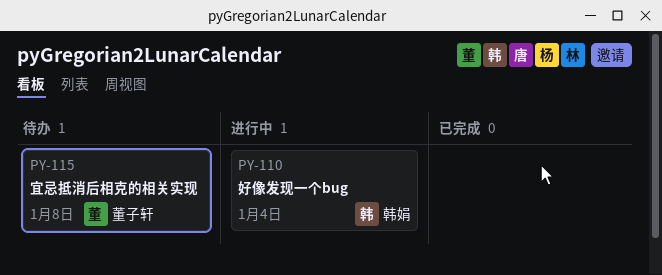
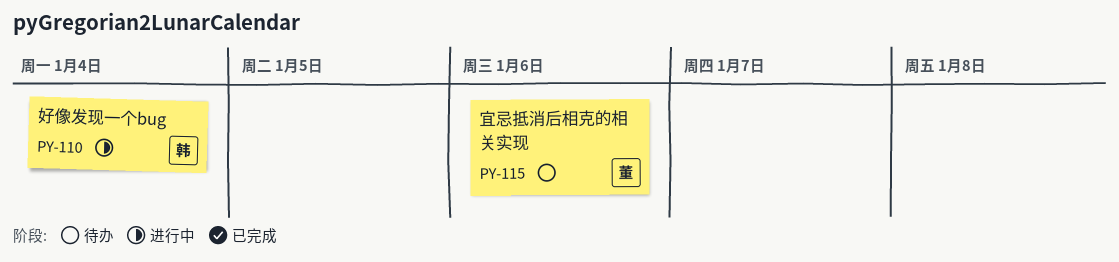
PY-115, due: Jan 8 -> Jan 6

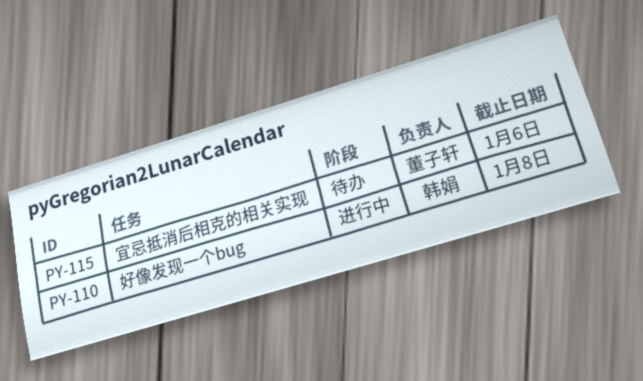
PY-110, due: Jan 4 -> Jan 8

